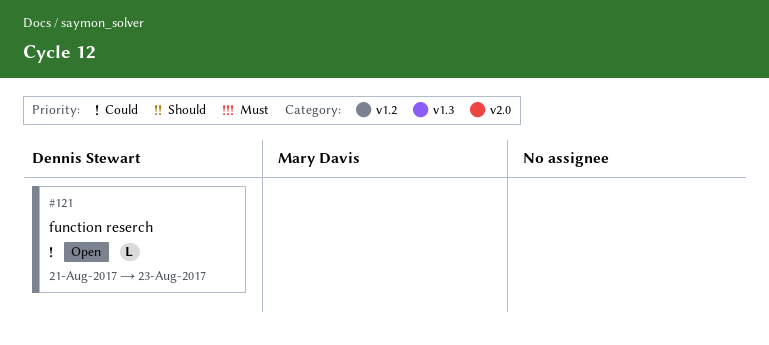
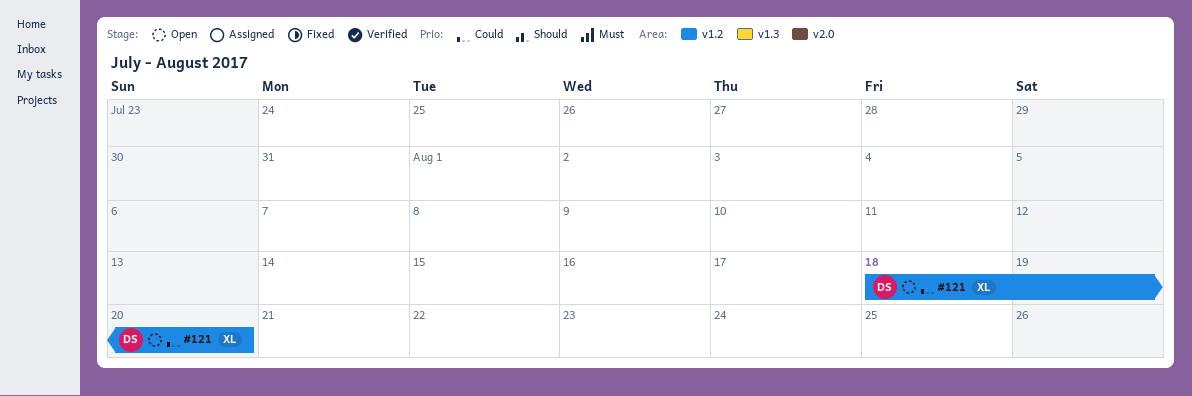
#121, estimate: L -> XL
#121, start: Aug 21 -> Aug 18
#121, due: Aug 23 -> Aug 20

